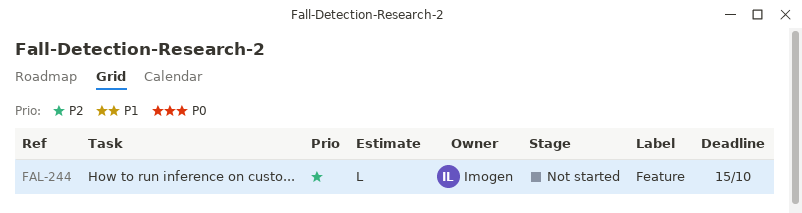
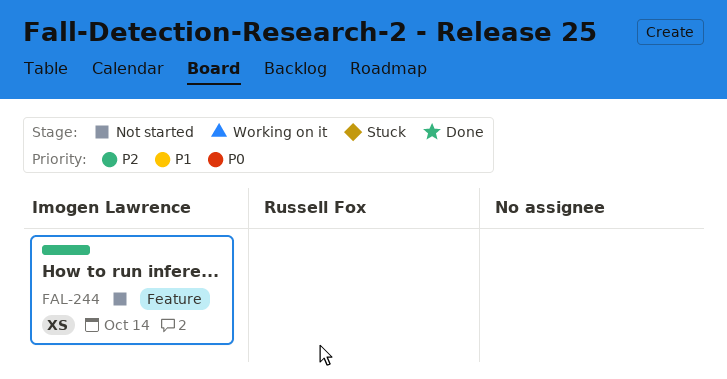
FAL-244, estimate: L -> XS
FAL-244, due: Oct 15 -> Oct 14

